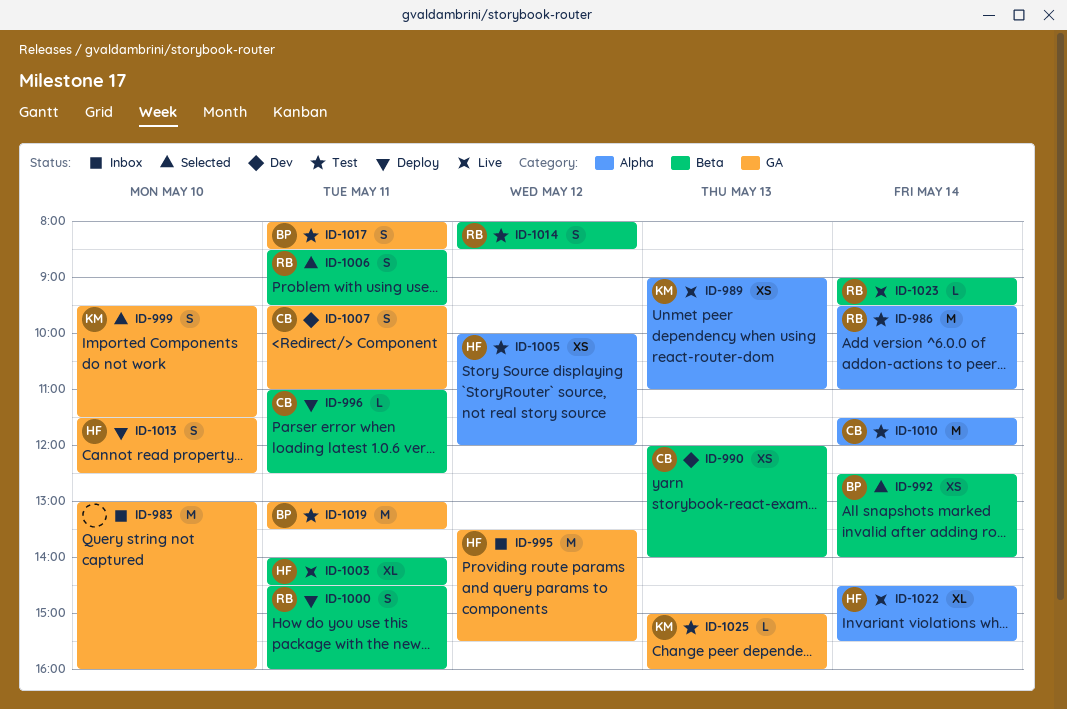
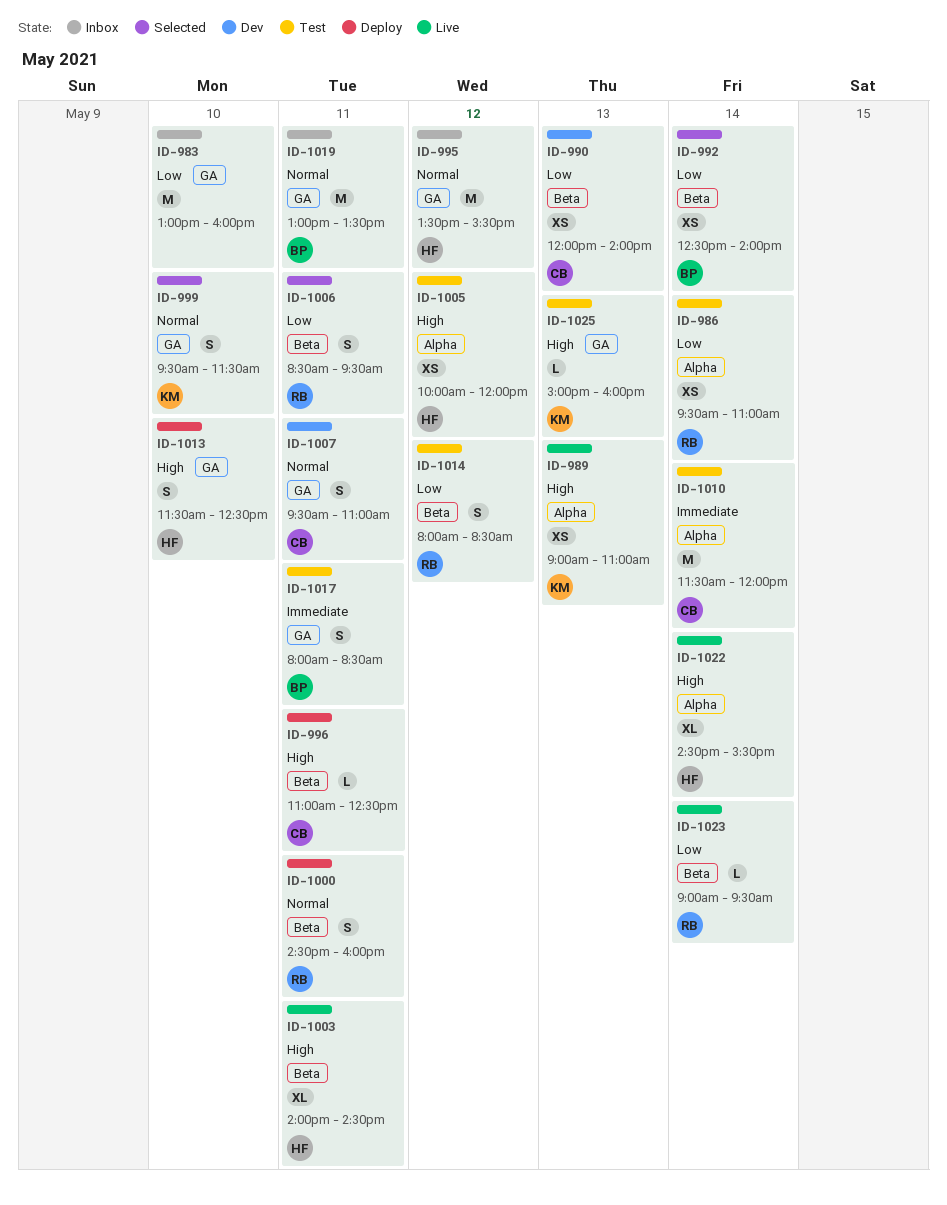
ID-986, estimate: M -> XS
ID-1019, status: Test -> Inbox

